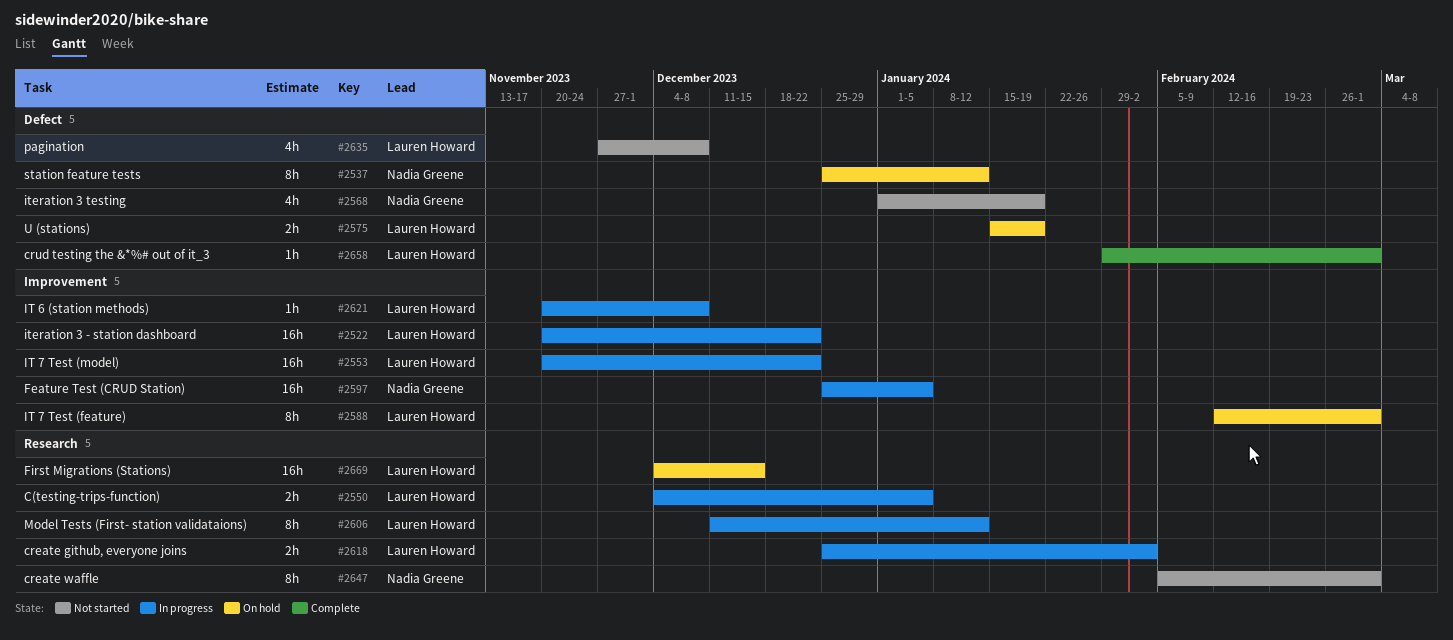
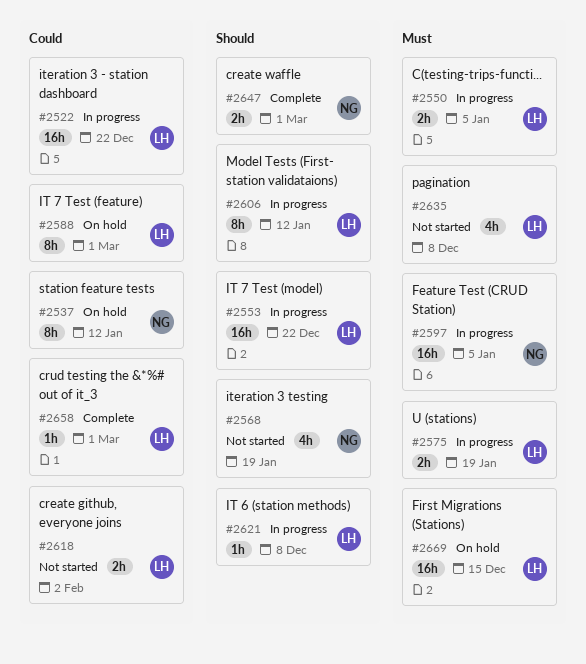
#2575, status: On hold -> In progress
#2618, status: In progress -> Not started
#2647, status: Not started -> Complete
#2647, estimate: 8h -> 2h

